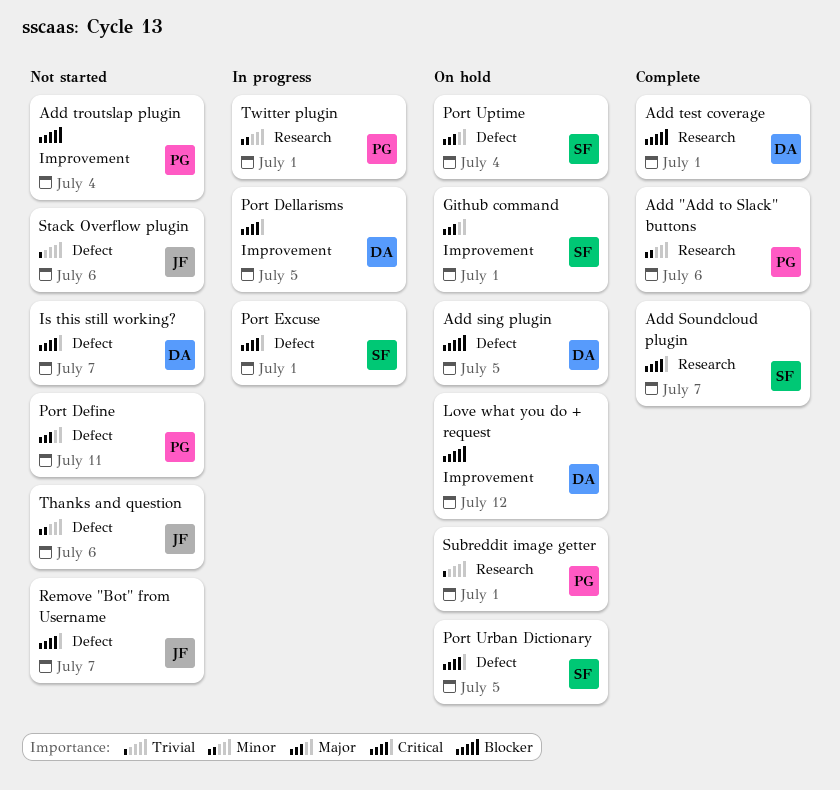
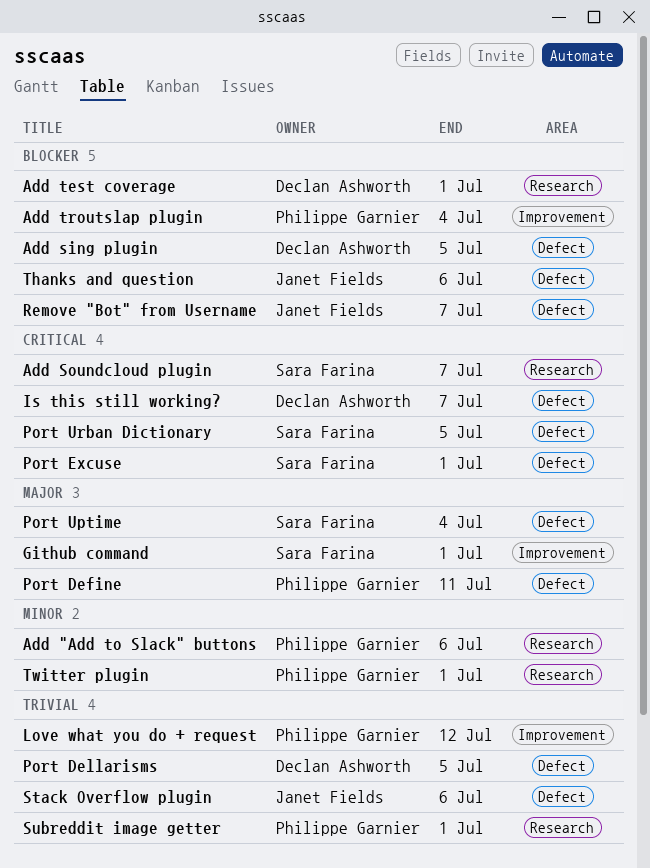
Love what you do + request, owner: Declan Ashworth -> Philippe Garnier
Love what you do + request, priority: Blocker -> Trivial
Port Dellarisms, priority: Critical -> Trivial
Port Dellarisms, label: Improvement -> Defect
Remove "Bot" from Username, priority: Critical -> Blocker
Thanks and question, priority: Minor -> Blocker

